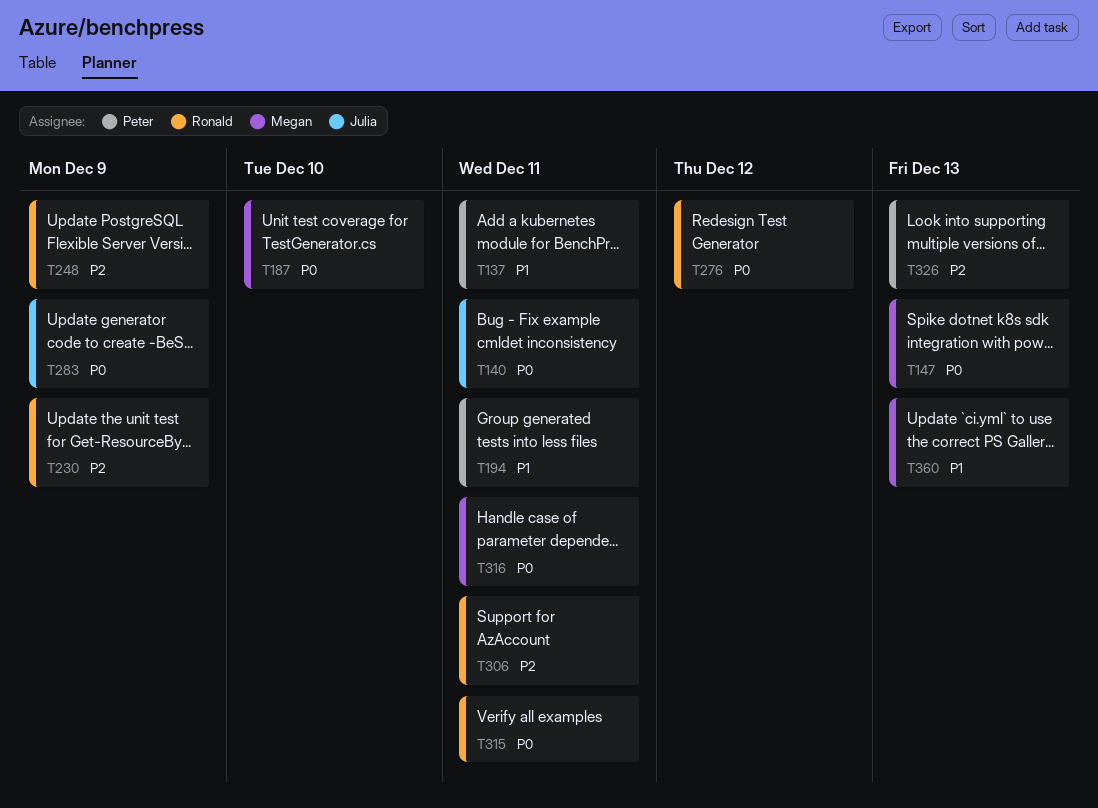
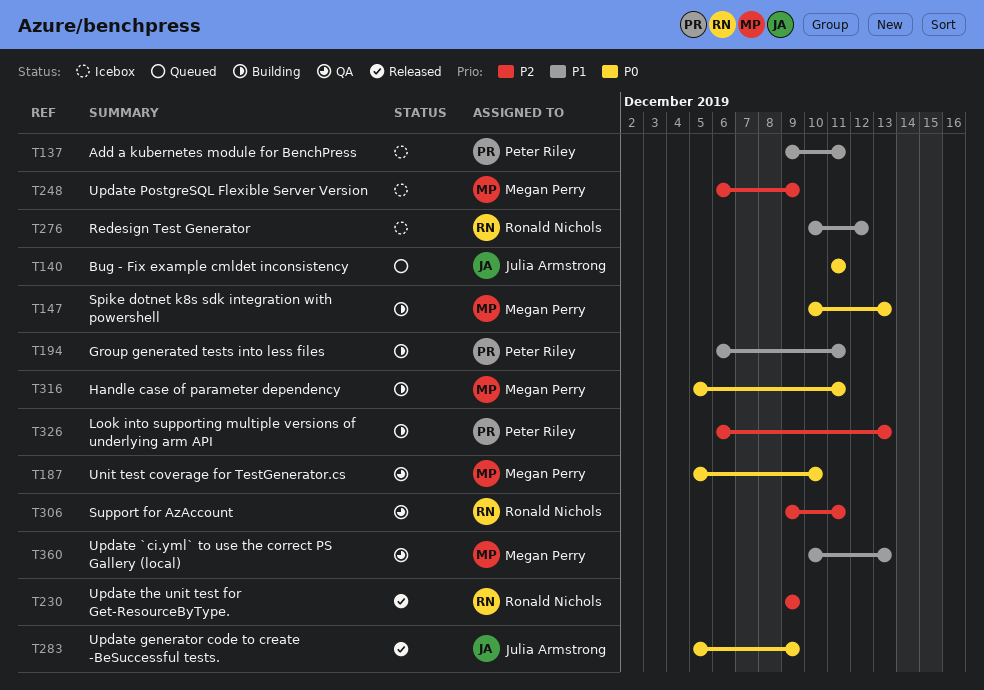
T248, owner: Ronald Nichols -> Megan Perry
T276, priority: P0 -> P1
T315: present -> none

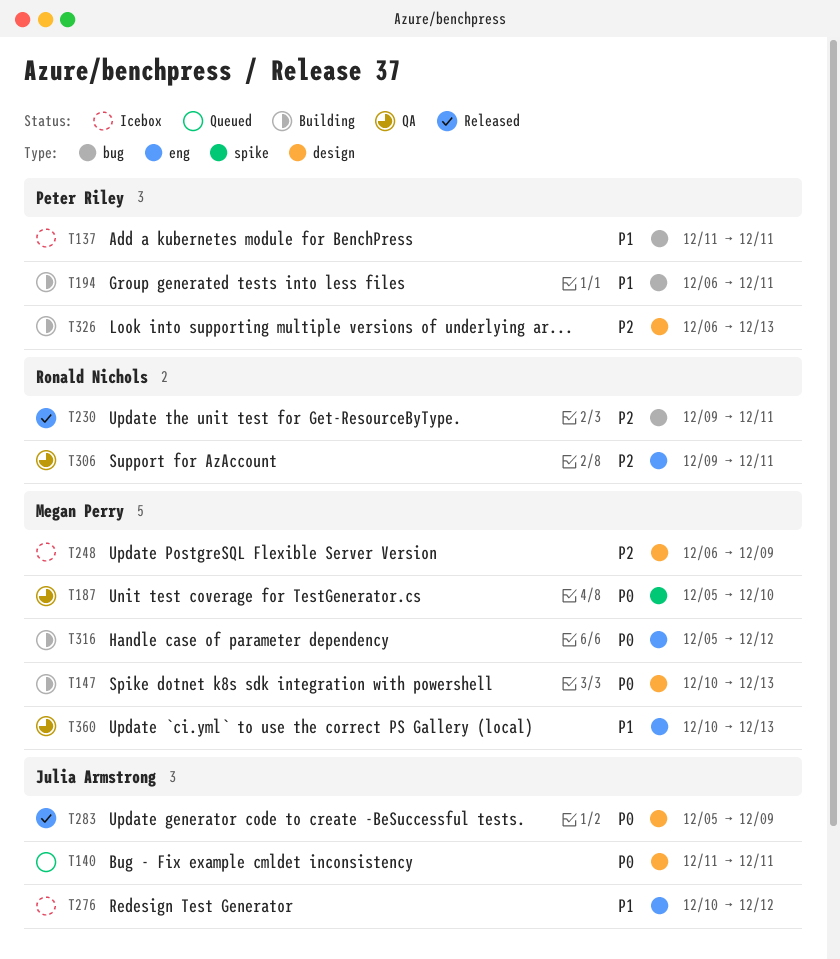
T137, start: Dec 9 -> Dec 11
T230, due: Dec 9 -> Dec 11
T276, owner: Ronald Nichols -> Julia Armstrong
T316, due: Dec 11 -> Dec 12

